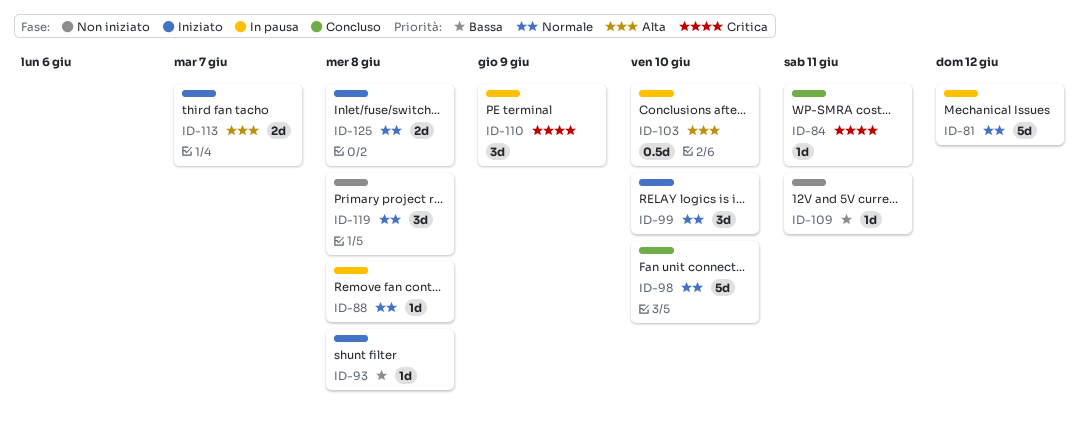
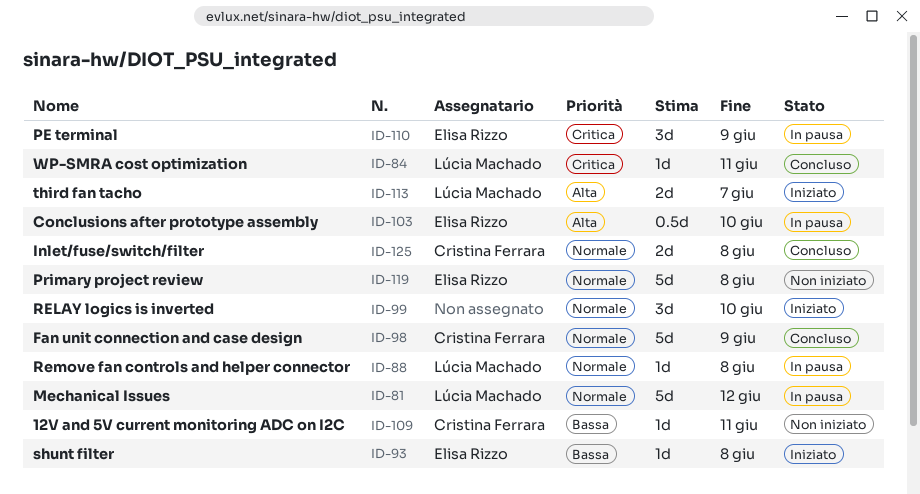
ID-98, due: Jun 10 -> Jun 9
ID-119, estimate: 3d -> 5d
ID-125, status: Iniziato -> Concluso

